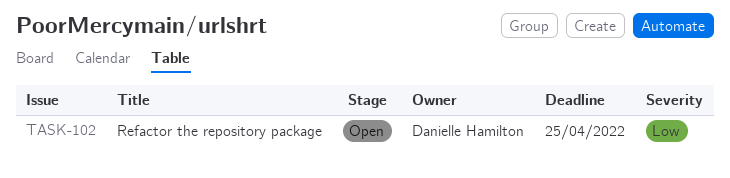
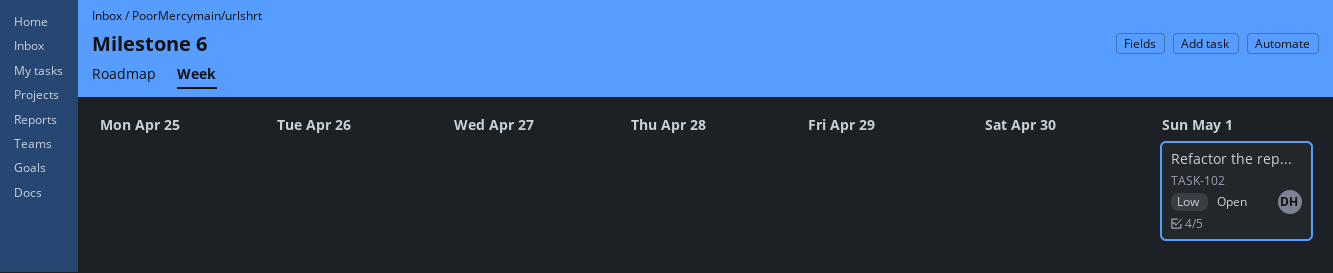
TASK-102, due: Apr 25 -> May 1

